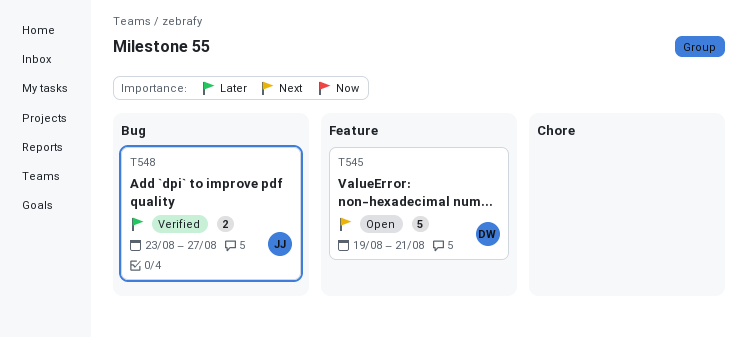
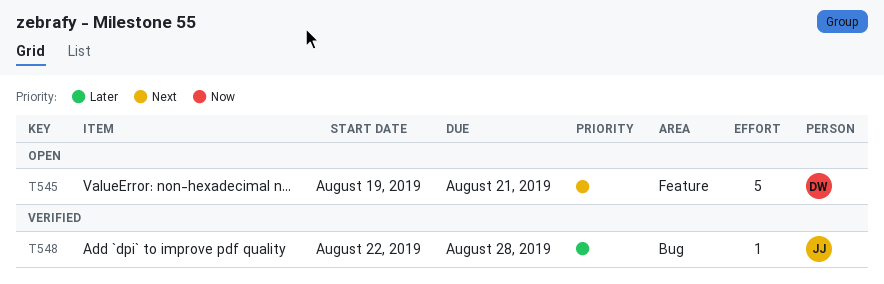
T548, estimate: 2 -> 1
T548, start: Aug 23 -> Aug 22
T548, due: Aug 27 -> Aug 28

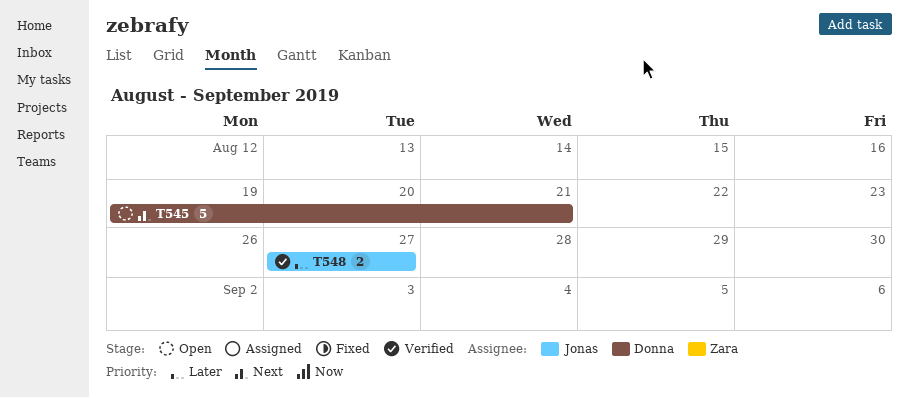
T548, estimate: 1 -> 2
T548, start: Aug 22 -> Aug 27
T548, due: Aug 28 -> Aug 27

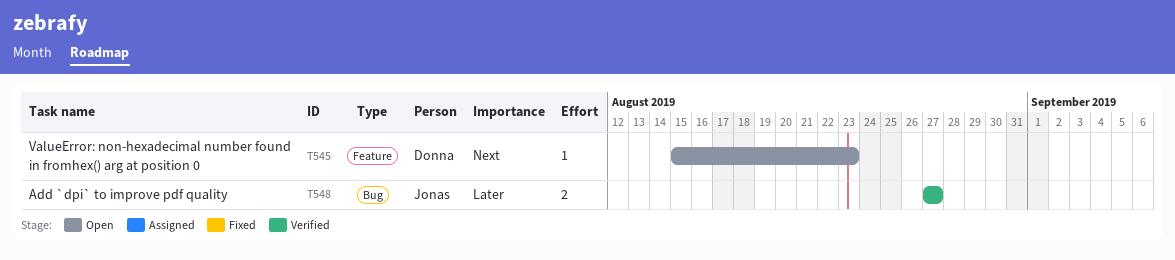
T545, estimate: 5 -> 1
T545, start: Aug 19 -> Aug 15
T545, due: Aug 21 -> Aug 23

